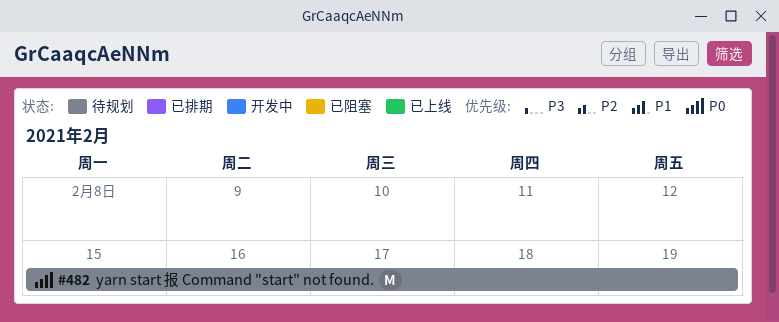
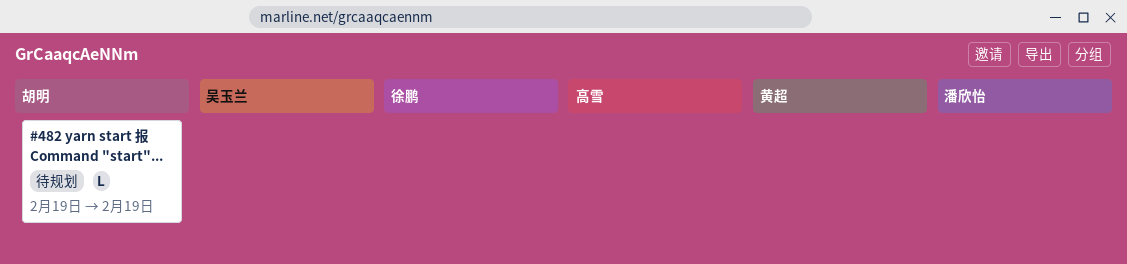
#482, estimate: M -> L
#482, start: Feb 15 -> Feb 19

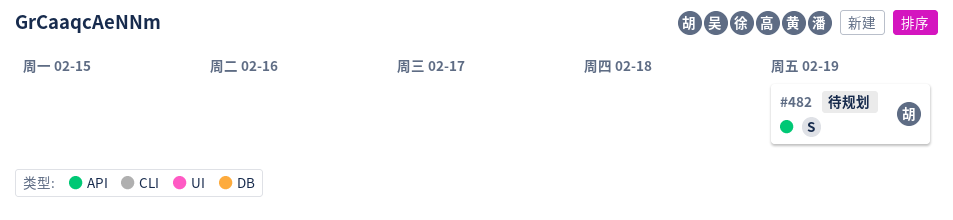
#482, estimate: L -> S

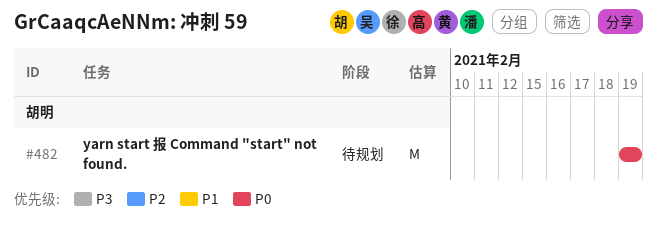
#482, estimate: S -> M

